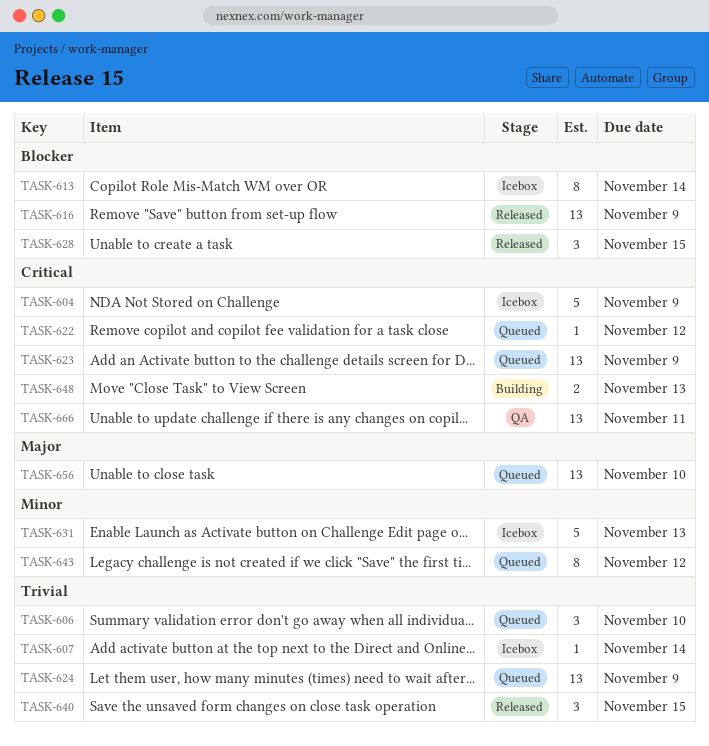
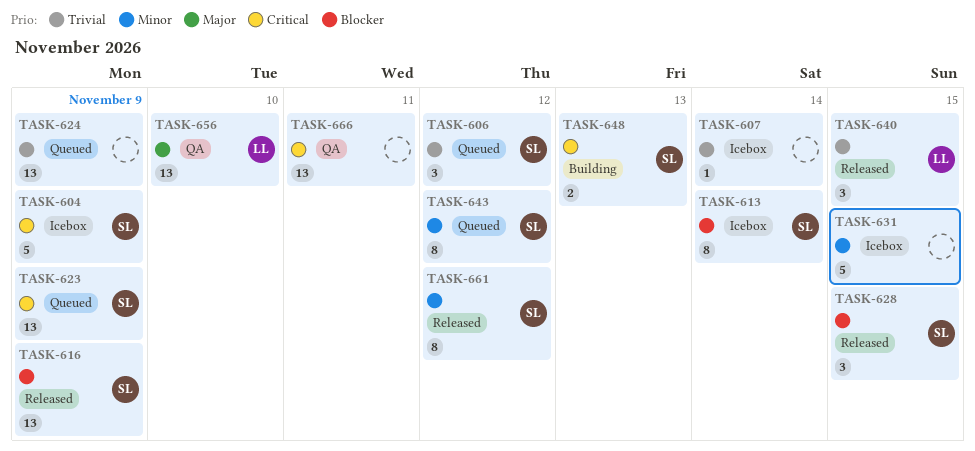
TASK-606, due: Nov 10 -> Nov 12
TASK-622: present -> none
TASK-631, due: Nov 13 -> Nov 15
TASK-656, status: Queued -> QA
TASK-661: none -> present

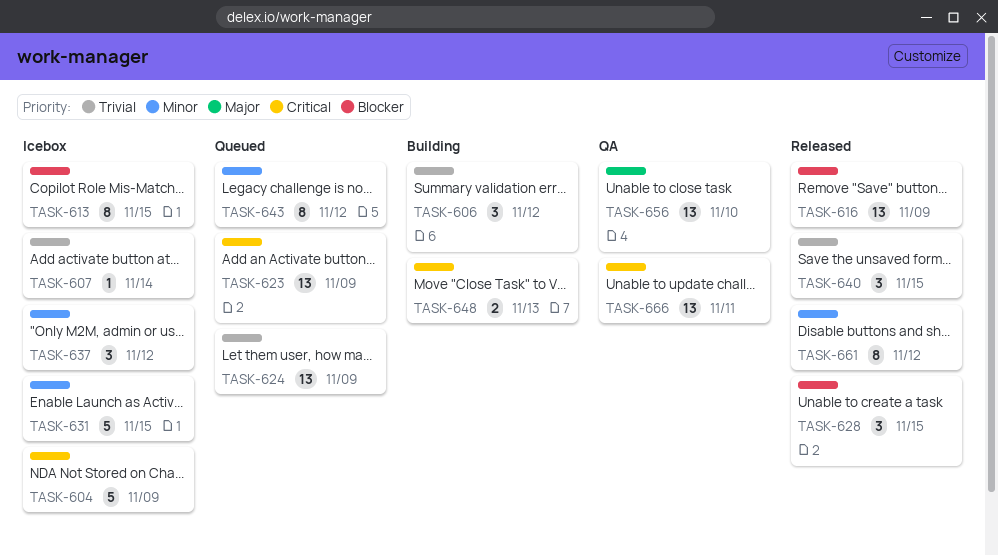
TASK-606, status: Queued -> Building
TASK-613, due: Nov 14 -> Nov 15
TASK-637: none -> present

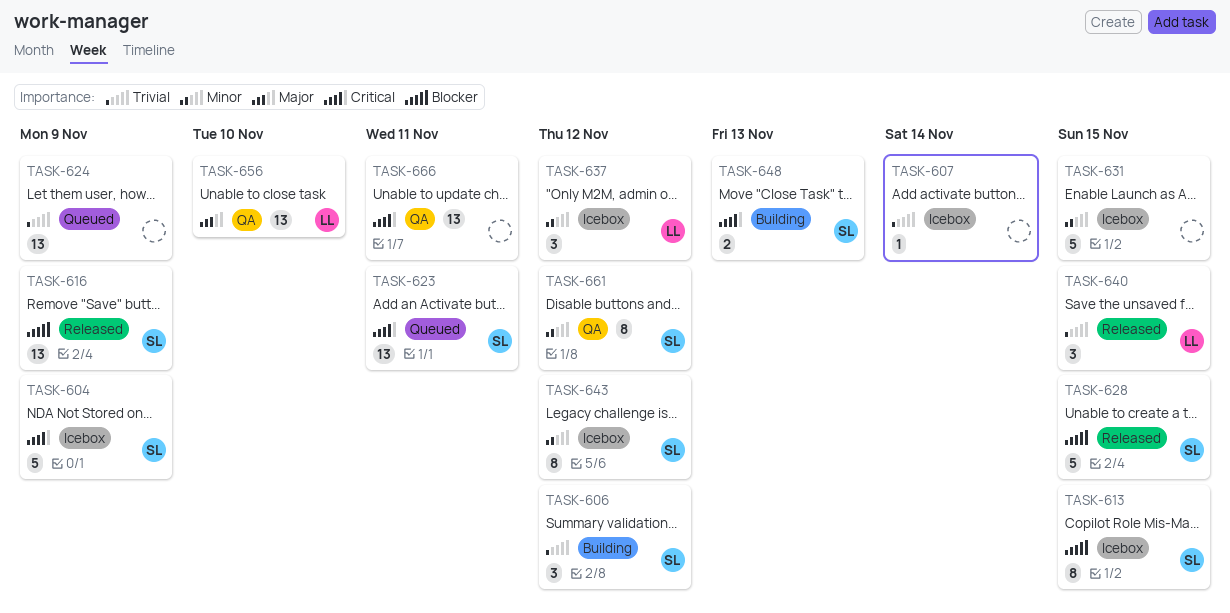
TASK-623, due: Nov 9 -> Nov 11
TASK-628, estimate: 3 -> 5
TASK-643, status: Queued -> Icebox
TASK-661, status: Released -> QA

